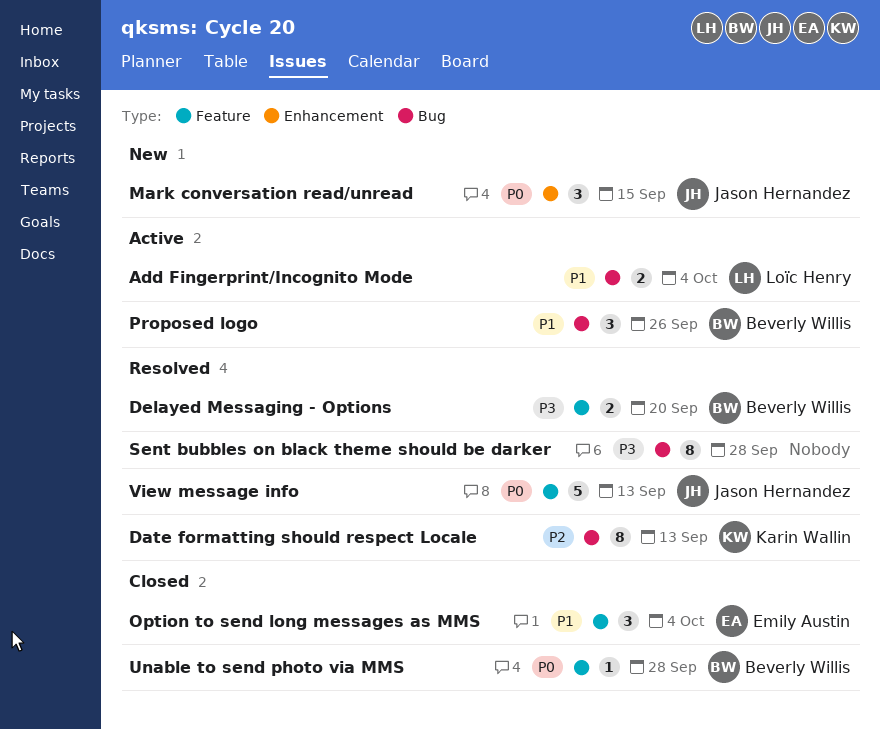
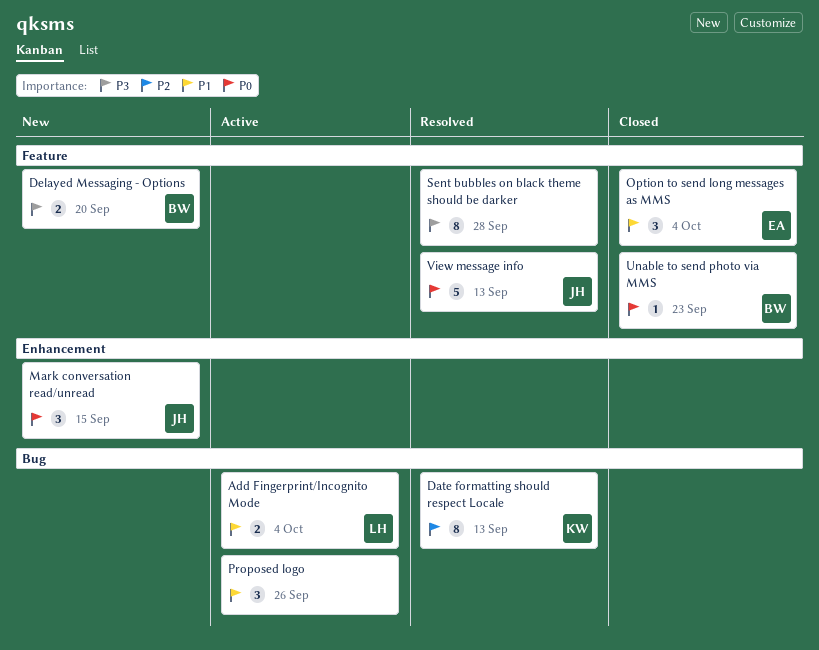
Delayed Messaging - Options, status: Resolved -> New
Proposed logo, owner: Beverly Willis -> none
Sent bubbles on black theme should be darker, label: Bug -> Feature
Unable to send photo via MMS, due: Sep 28 -> Sep 23

